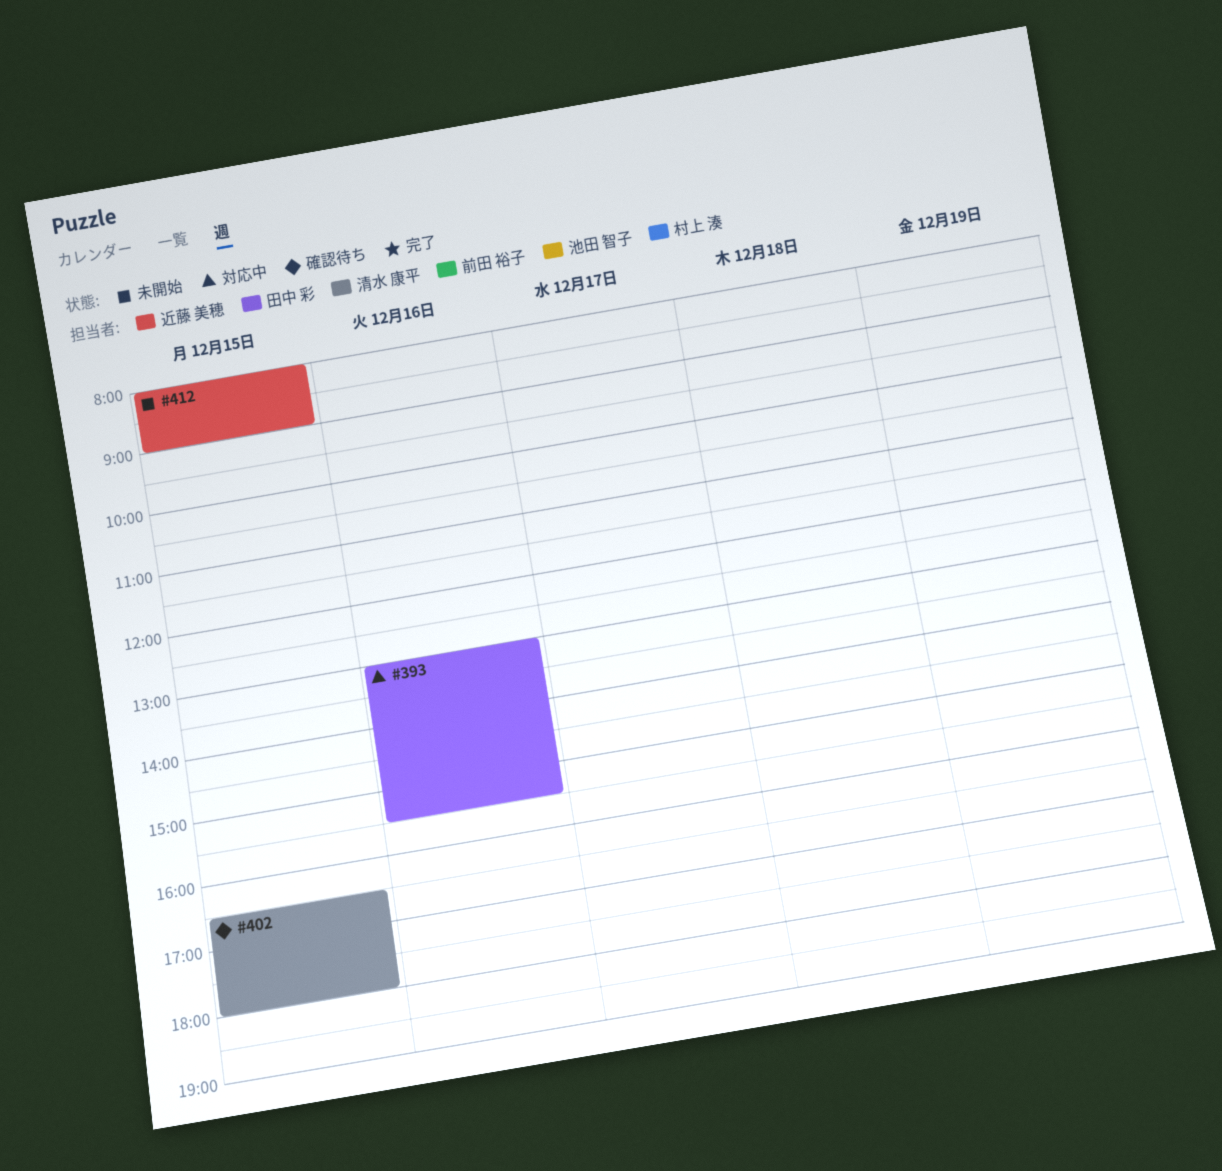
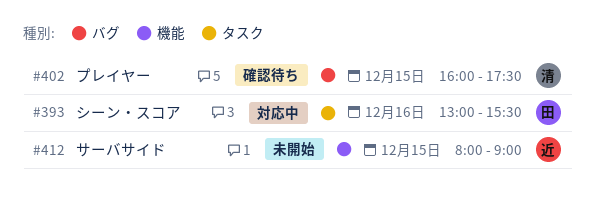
#402, begins: 16:30 -> 16:00
#402, ends: 18:00 -> 17:30

